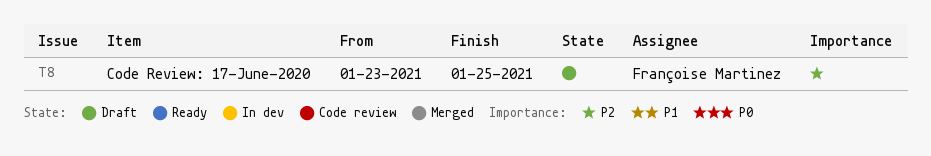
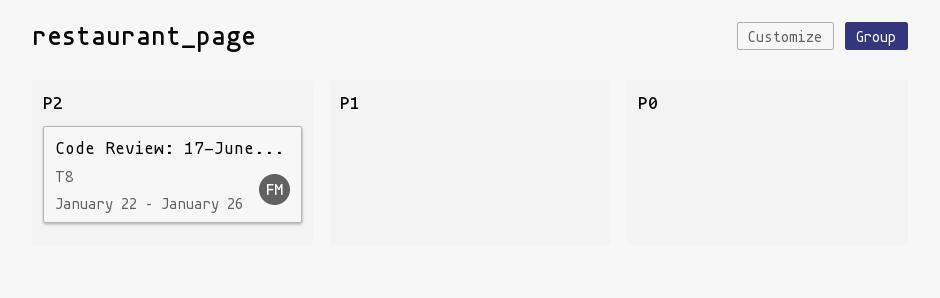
T8, start: Jan 23 -> Jan 22
T8, due: Jan 25 -> Jan 26

